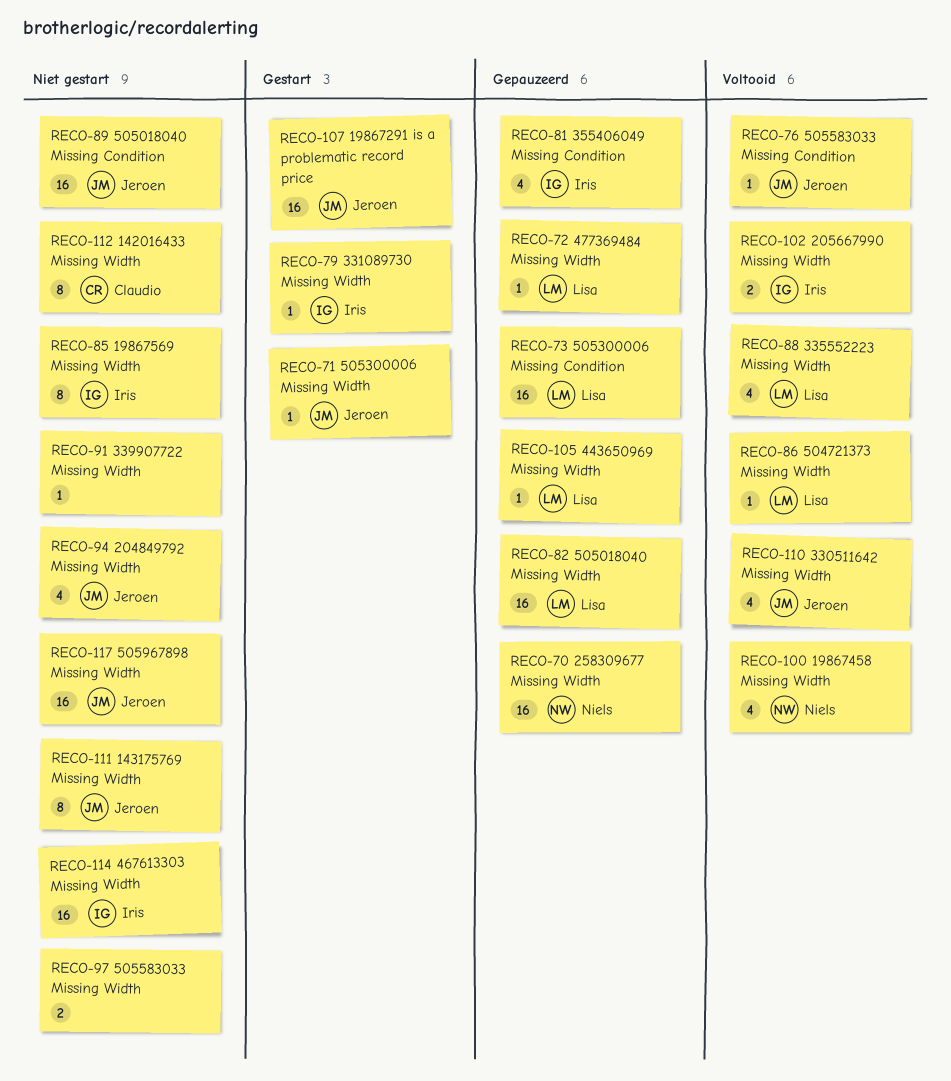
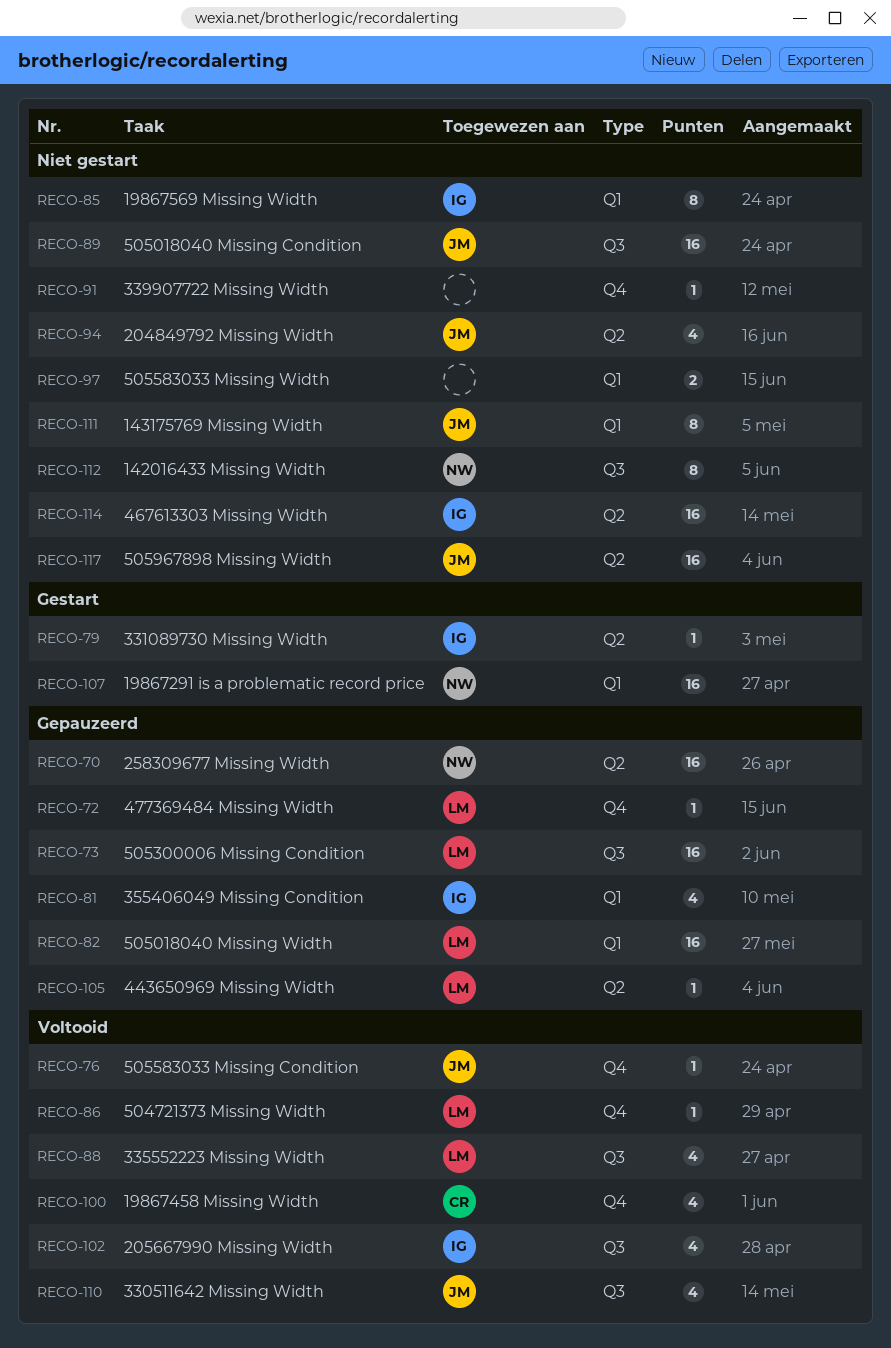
RECO-71: present -> none
RECO-100, owner: Niels -> Claudio
RECO-102, estimate: 2 -> 4
RECO-107, owner: Jeroen -> Niels
RECO-112, owner: Claudio -> Niels

